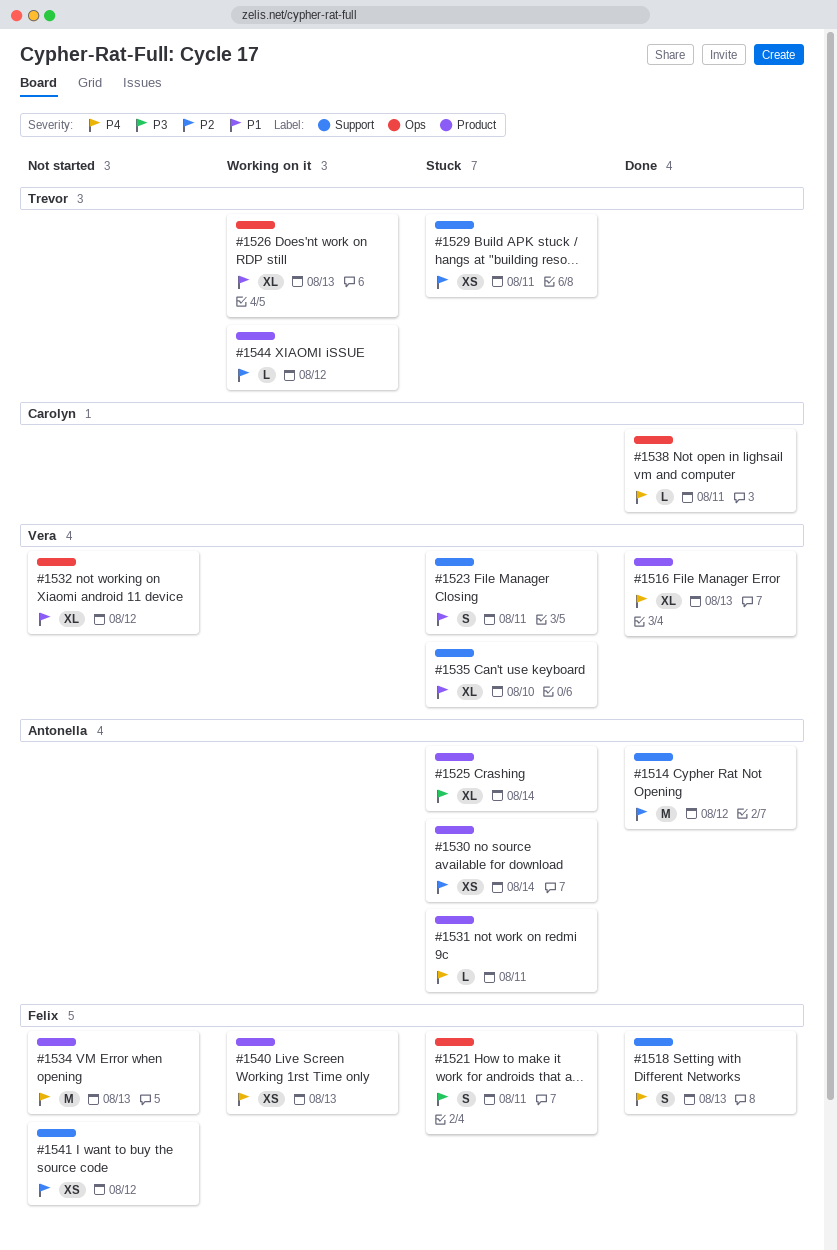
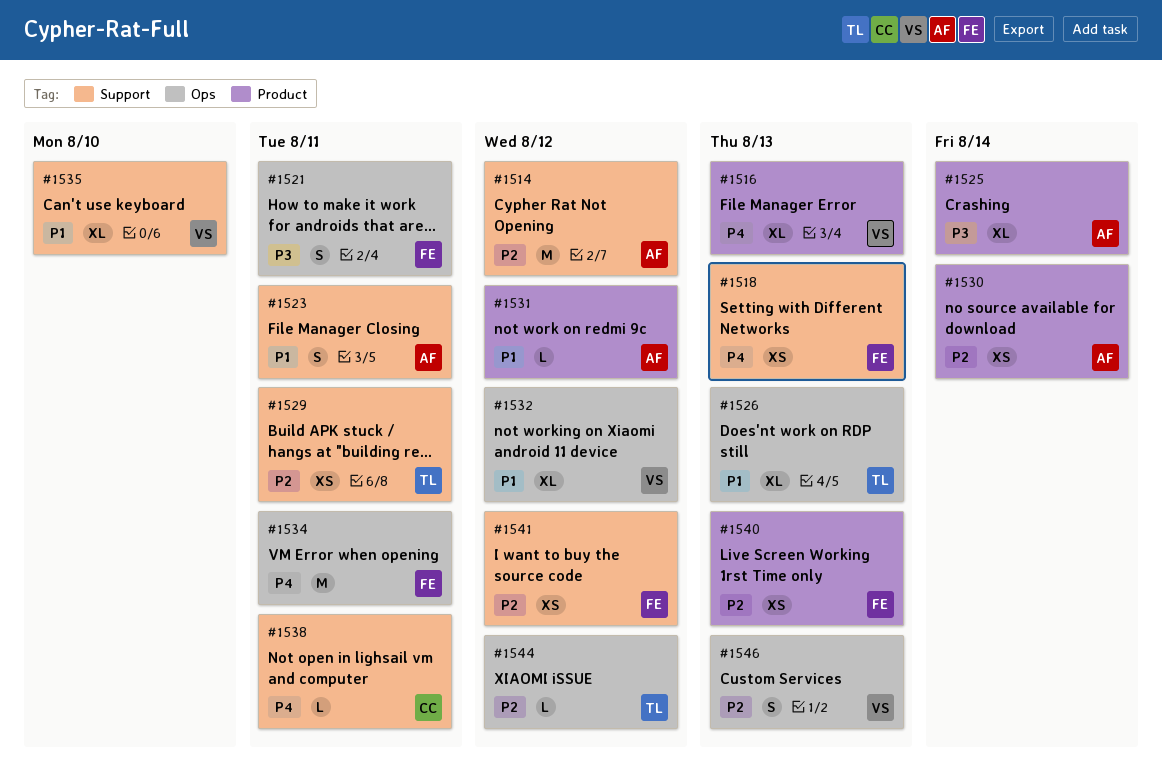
#1518, estimate: S -> XS
#1523, owner: Vera -> Antonella
#1531, priority: P4 -> P1
#1531, due: Aug 11 -> Aug 12
#1534, label: Product -> Ops
#1534, due: Aug 13 -> Aug 11
#1538, label: Ops -> Support
#1540, priority: P4 -> P2
#1544, label: Product -> Ops
#1546: none -> present

